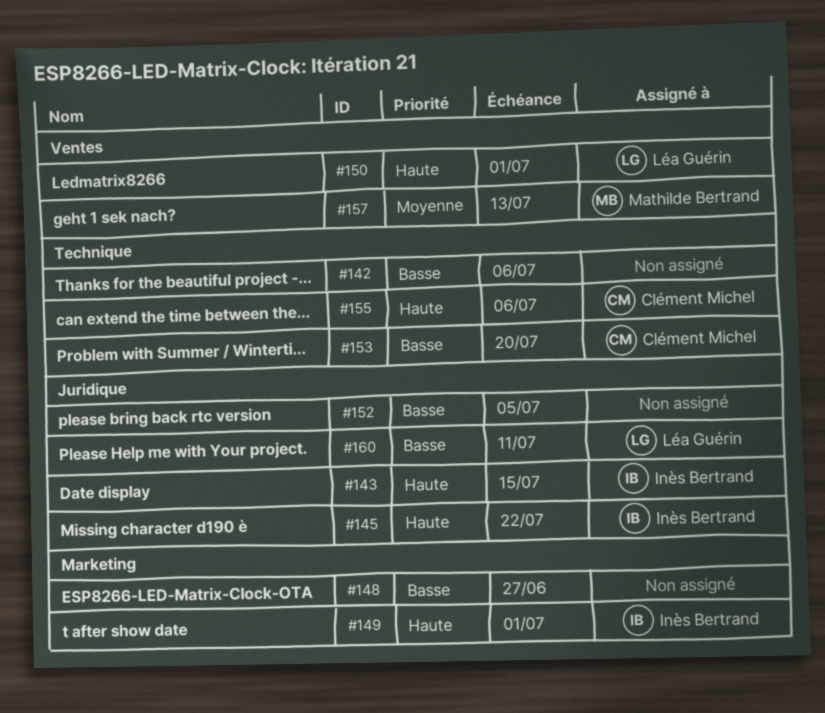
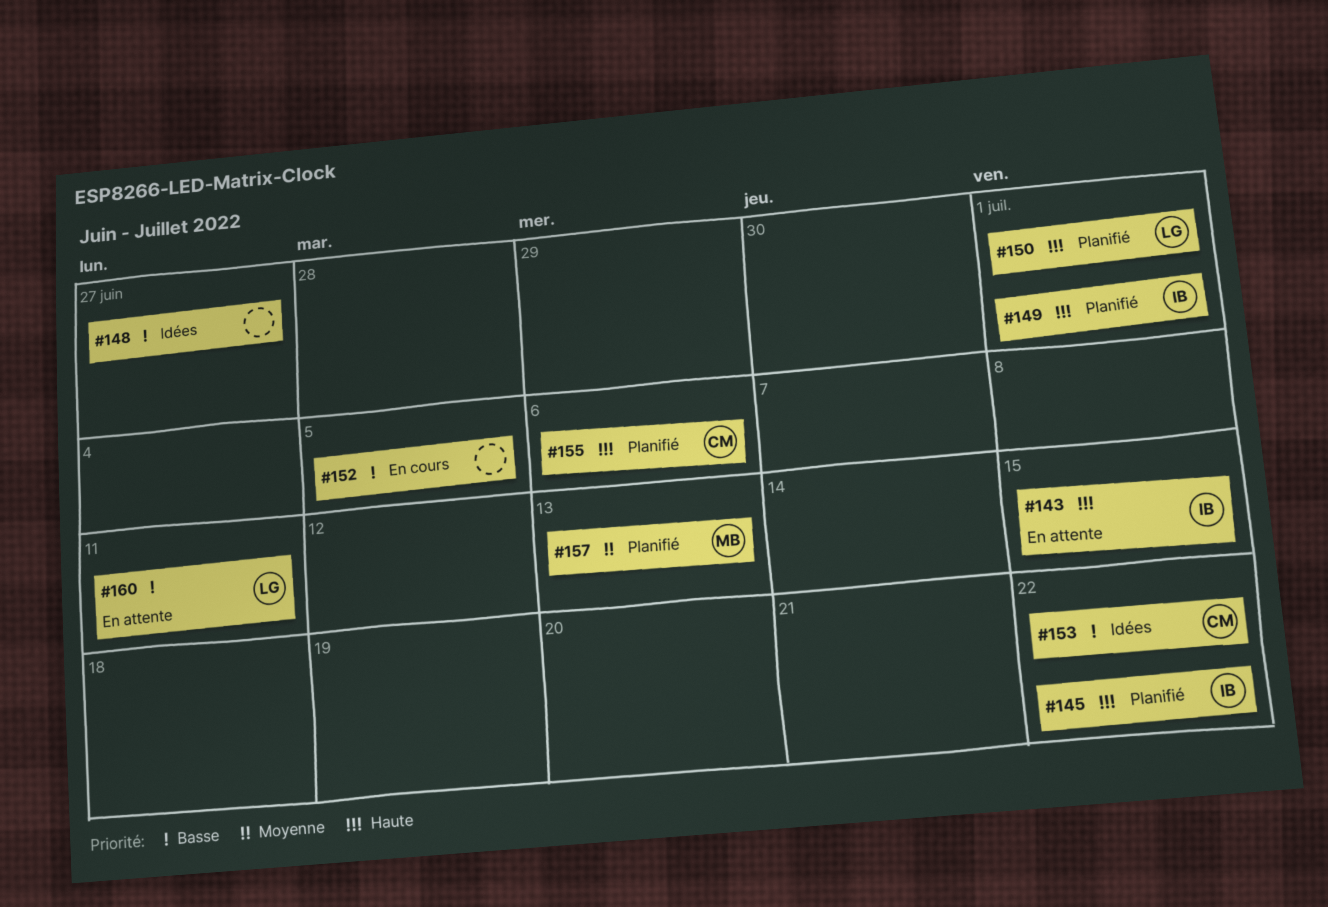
#142: present -> none
#153, due: Jul 20 -> Jul 22

